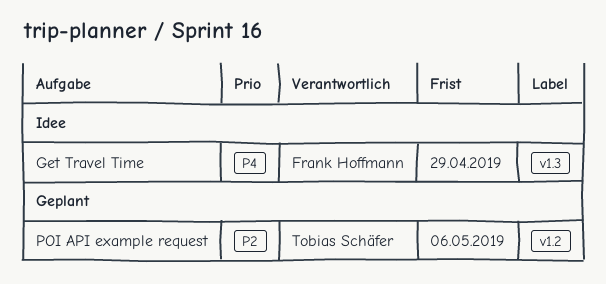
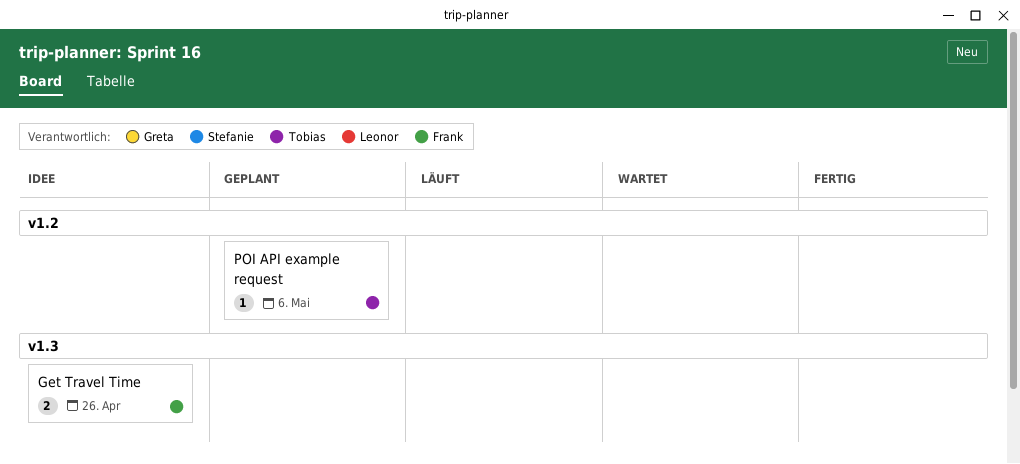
Get Travel Time, due: Apr 29 -> Apr 26

